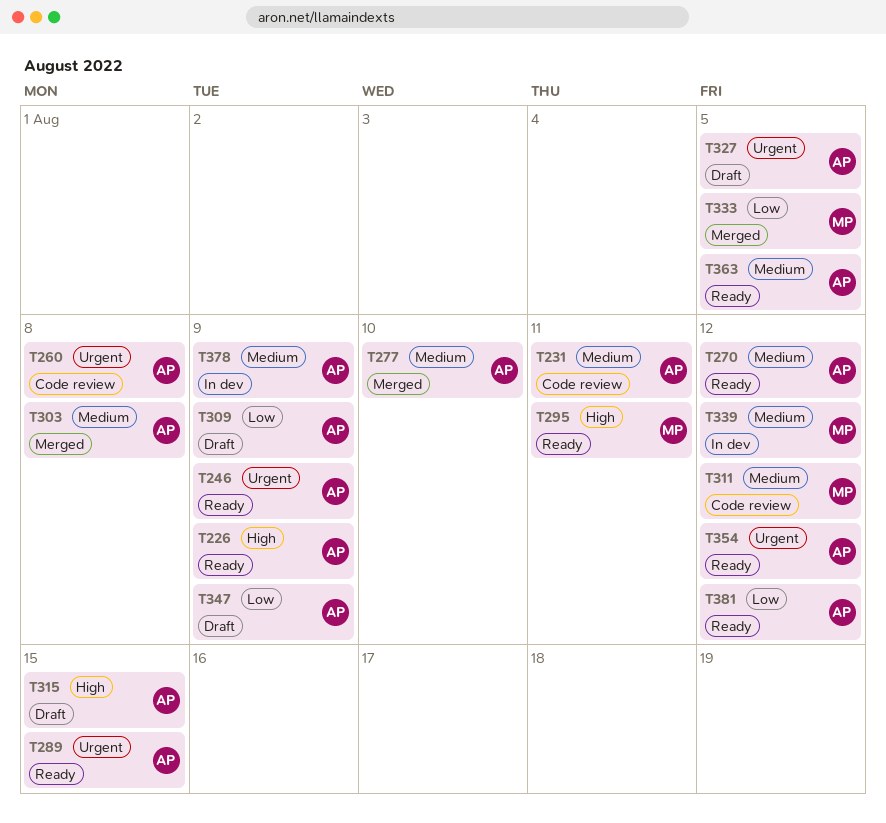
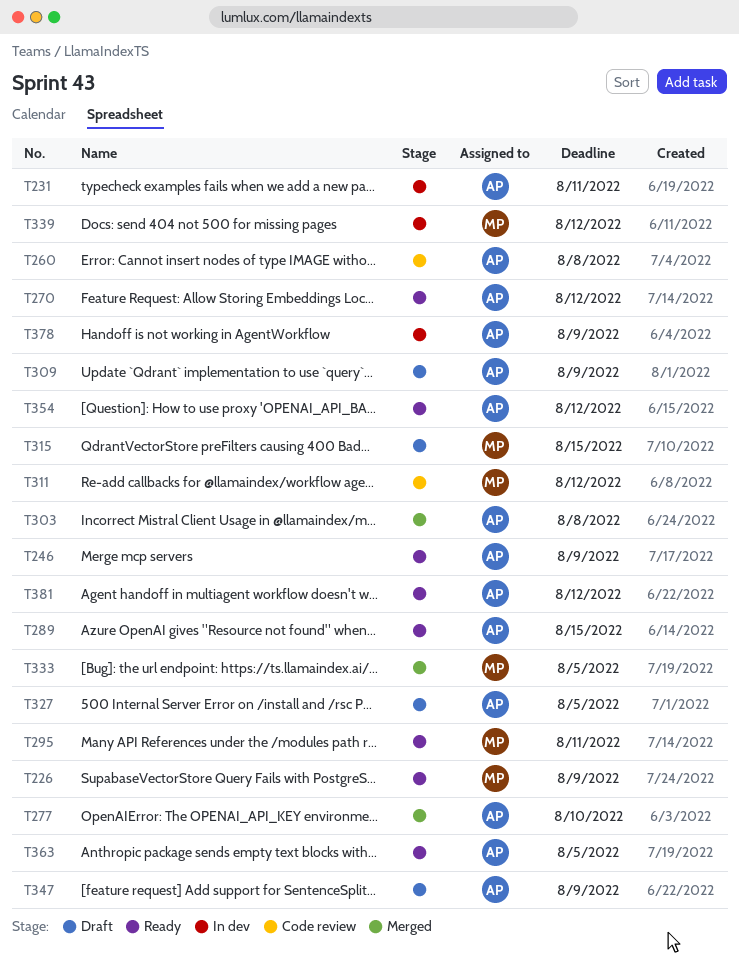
T226, owner: AP -> MP
T231, status: Code review -> In dev
T315, owner: AP -> MP

